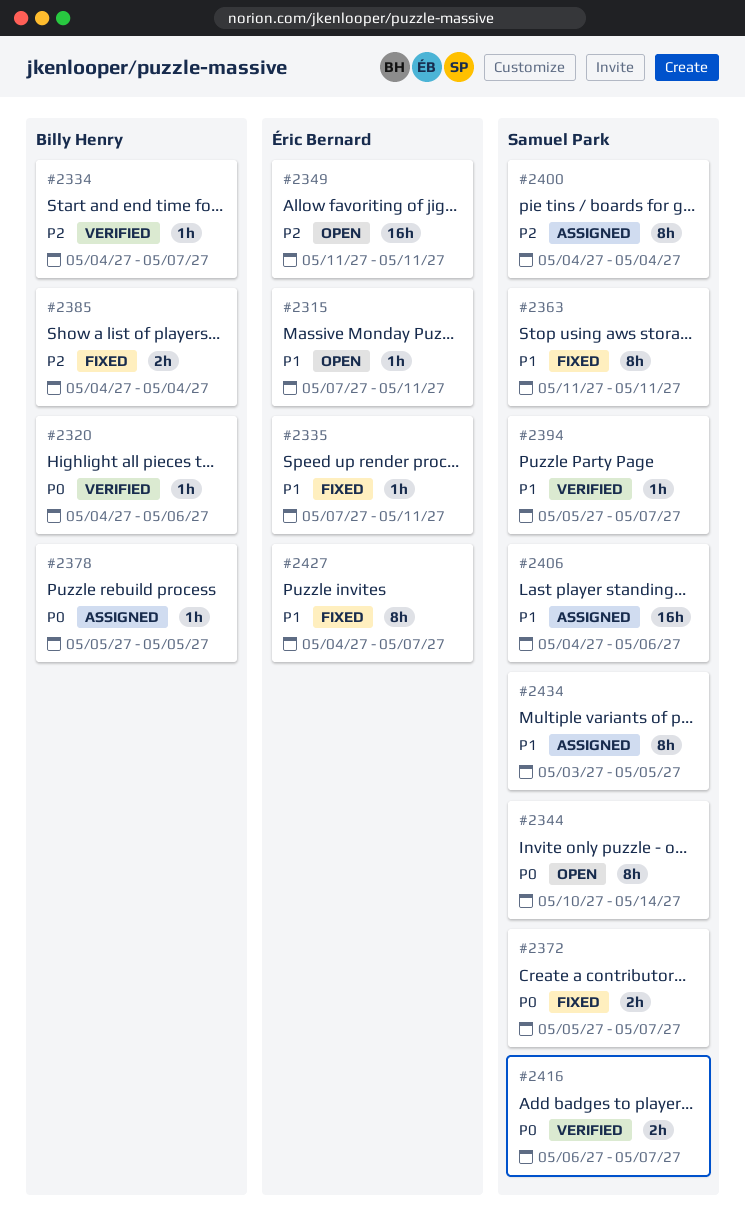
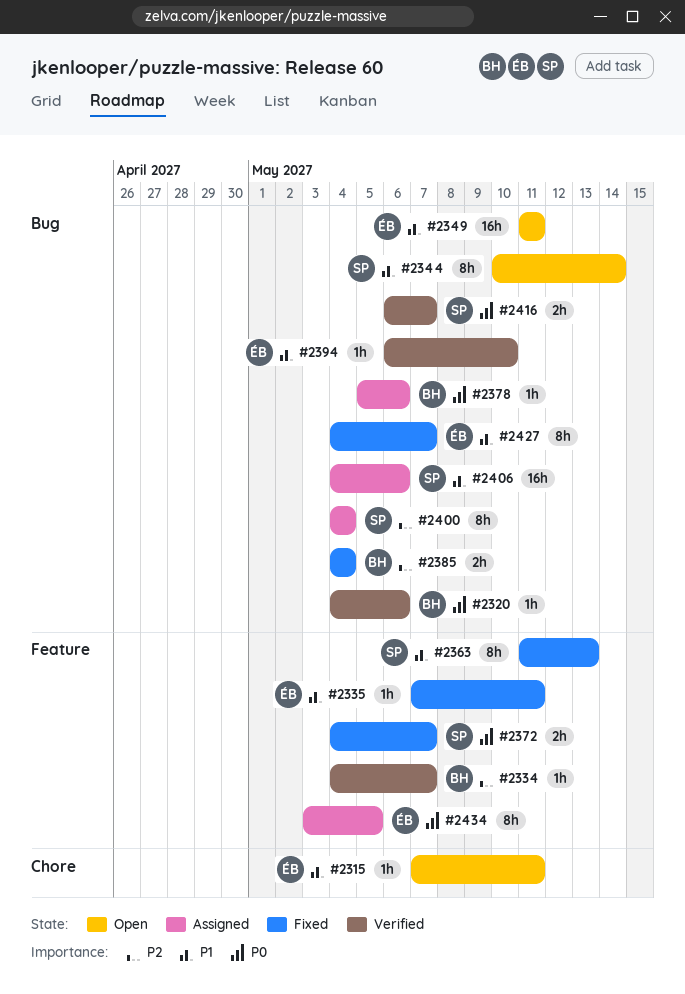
#2344, priority: P0 -> P1
#2349, priority: P2 -> P1
#2363, due: May 11 -> May 13
#2372, start: May 5 -> May 4
#2378, due: May 5 -> May 6
#2394, owner: Samuel Park -> Éric Bernard
#2394, start: May 5 -> May 6
#2394, due: May 7 -> May 10
#2434, owner: Samuel Park -> Éric Bernard
#2434, priority: P1 -> P0

